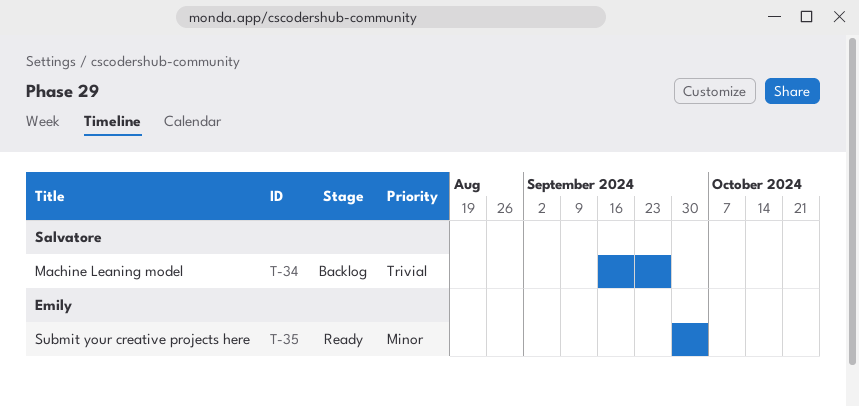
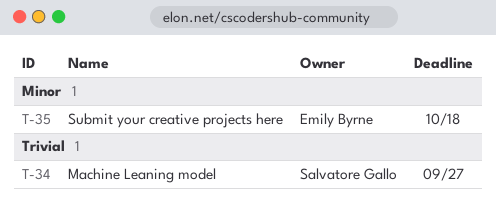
T-35, due: Oct 4 -> Oct 18

